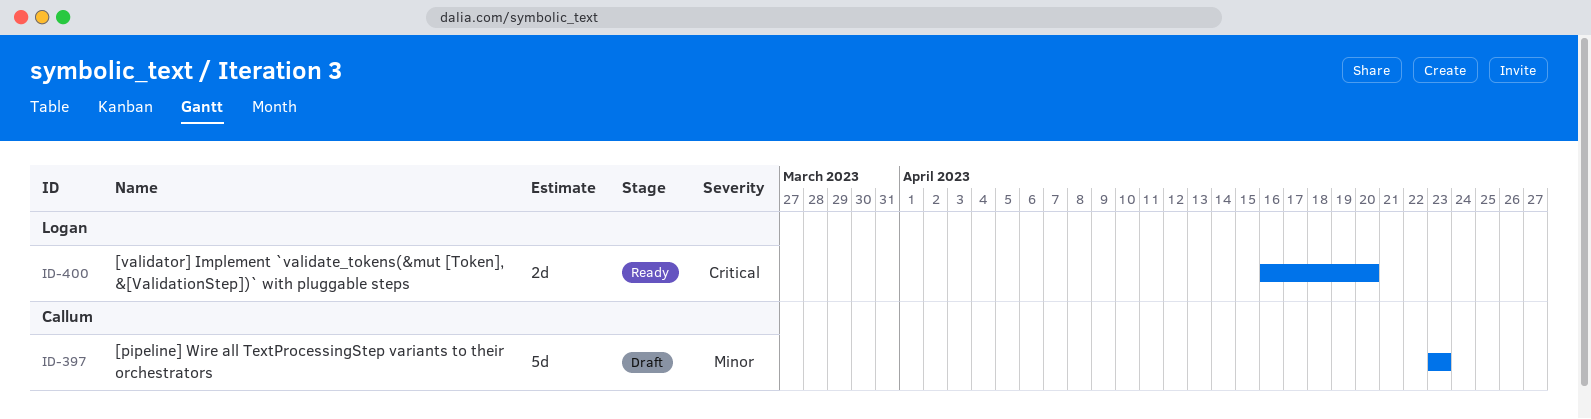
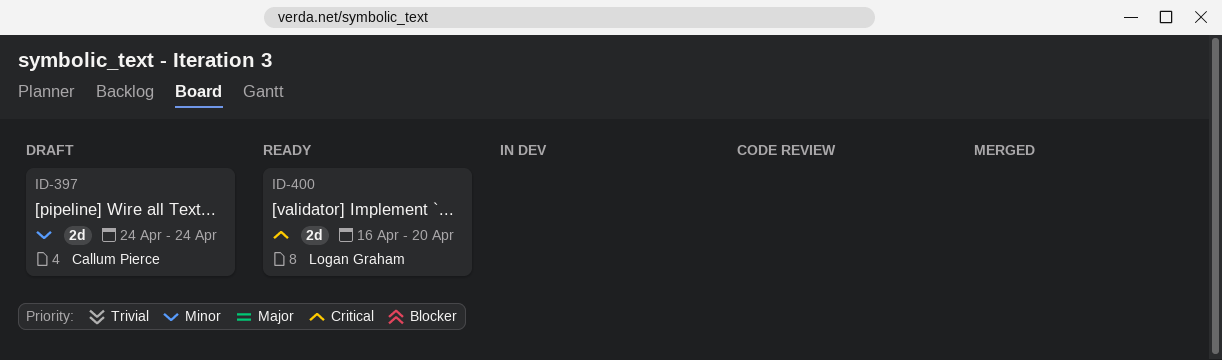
ID-397, estimate: 5d -> 2d
ID-397, start: Apr 23 -> Apr 24
ID-397, due: Apr 23 -> Apr 24

